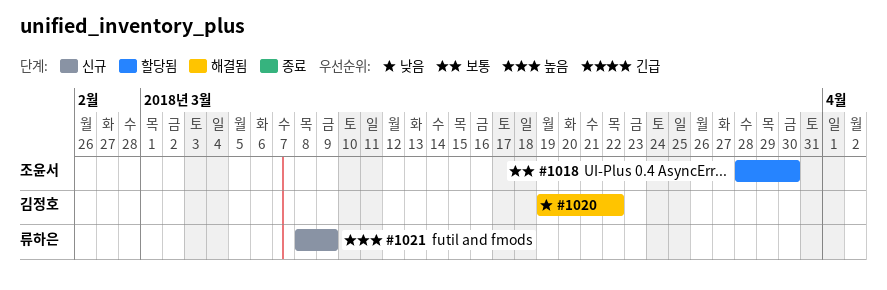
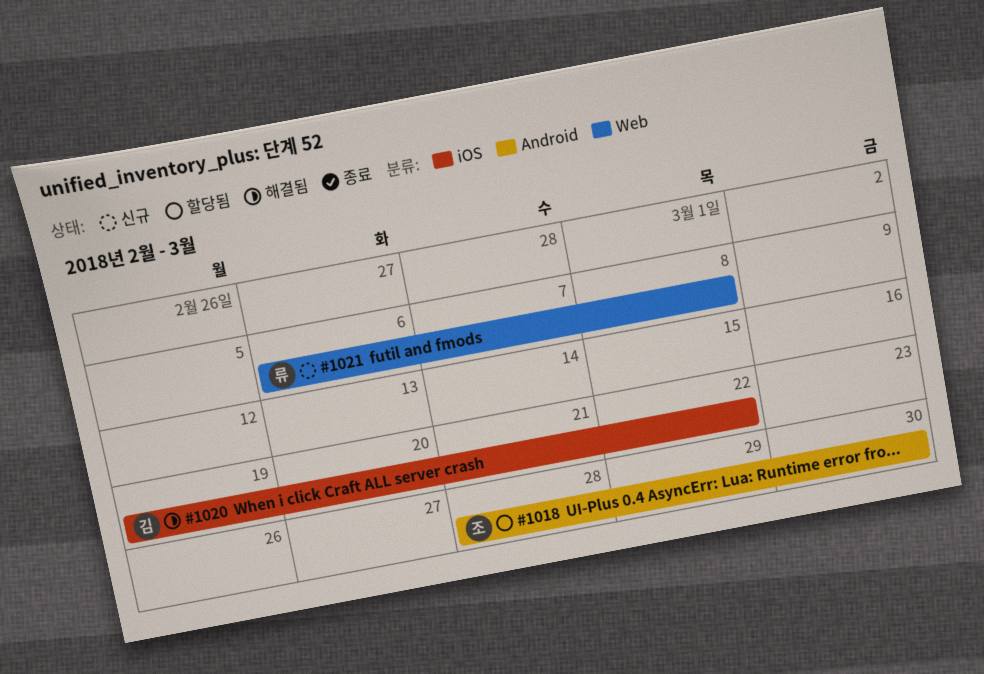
#1021, start: Mar 8 -> Mar 6
#1021, due: Mar 9 -> Mar 8

